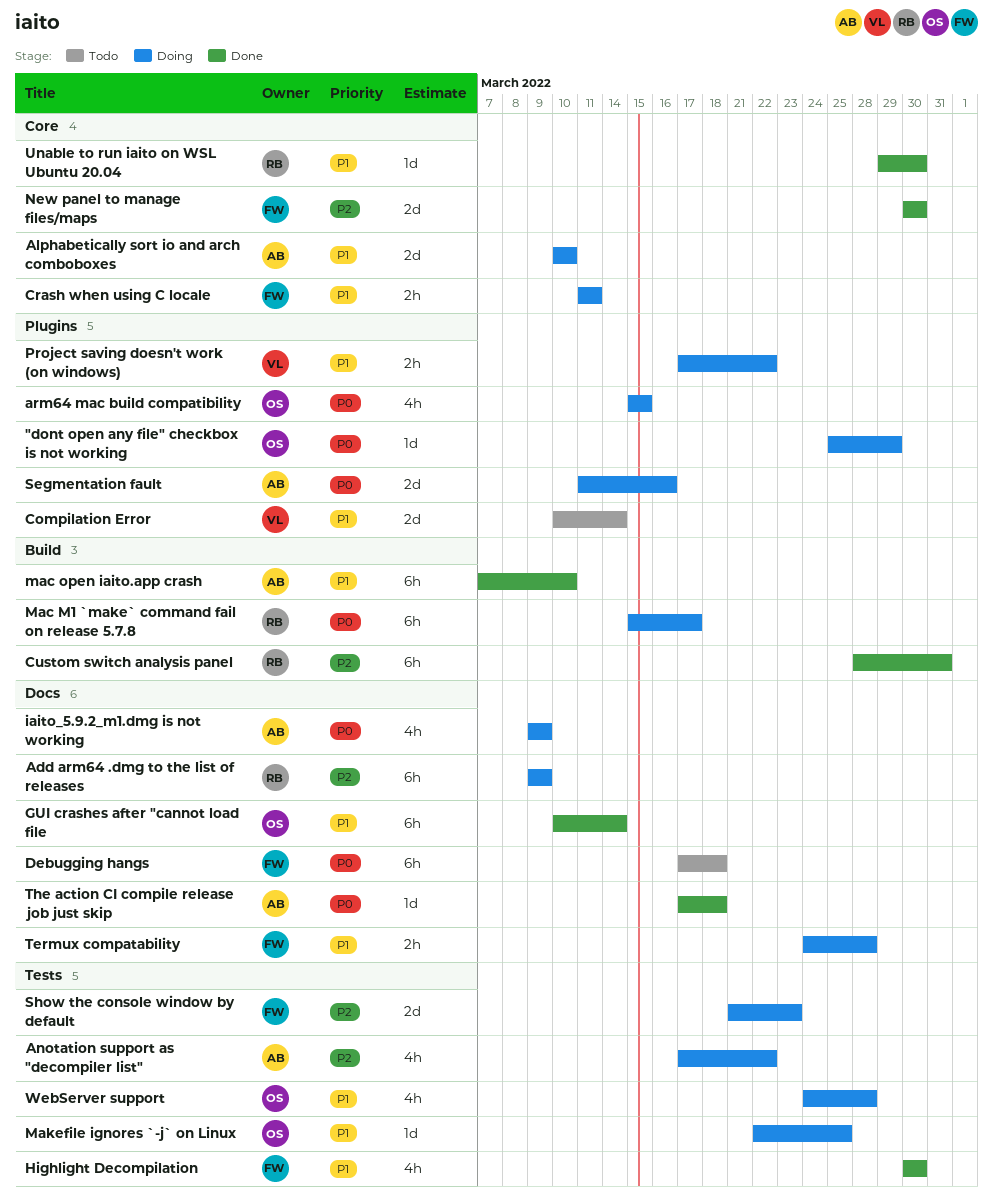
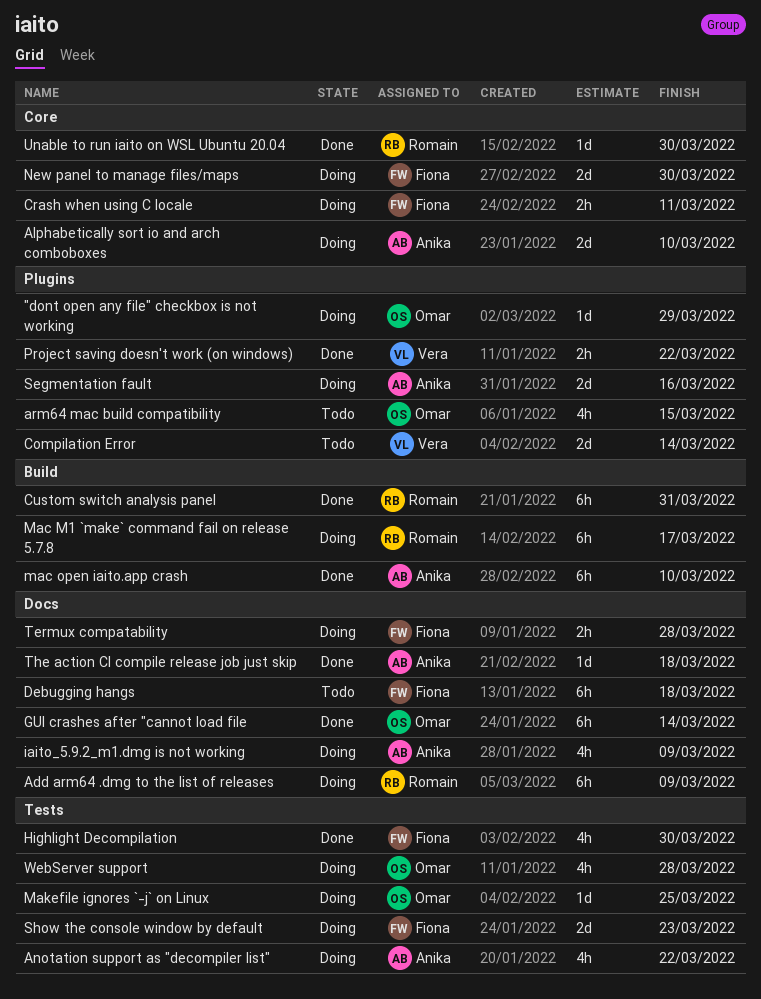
arm64 mac build compatibility, status: Doing -> Todo
New panel to manage files/maps, status: Done -> Doing
Project saving doesn't work (on windows), status: Doing -> Done

